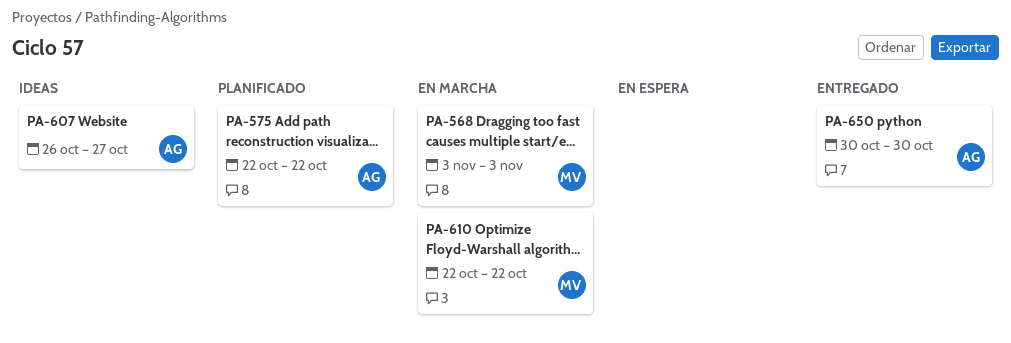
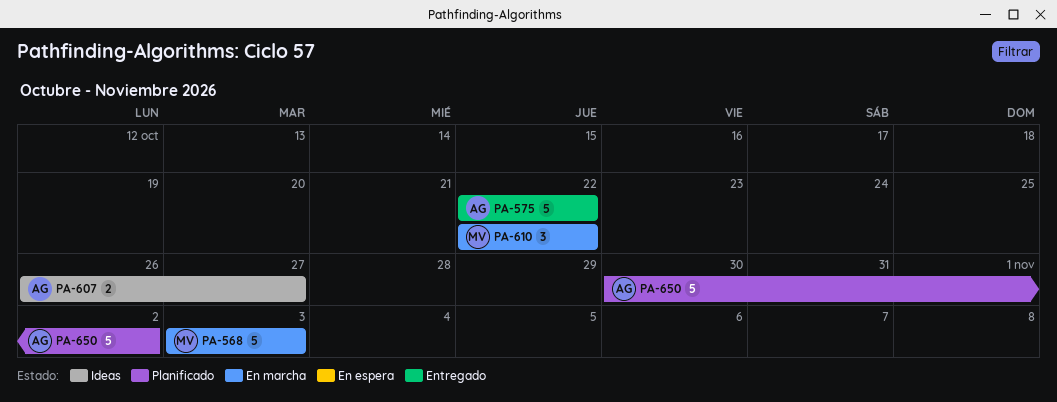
PA-575, status: Planificado -> Entregado
PA-650, status: Entregado -> Planificado
PA-650, due: Oct 30 -> Nov 2

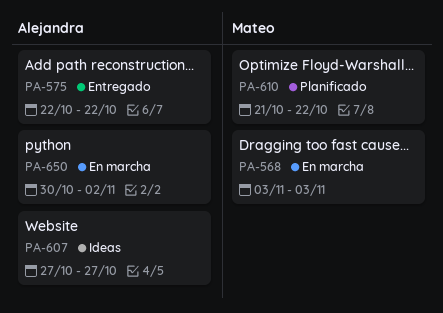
PA-607, start: Oct 26 -> Oct 27
PA-610, status: En marcha -> Planificado
PA-610, start: Oct 22 -> Oct 21
PA-650, status: Planificado -> En marcha

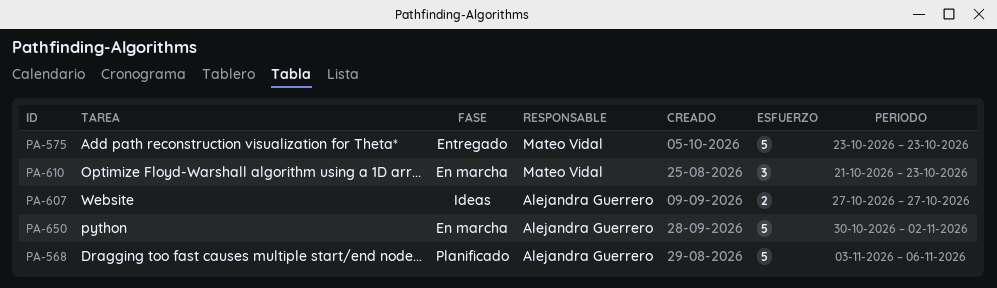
PA-568, status: En marcha -> Planificado
PA-568, owner: Mateo Vidal -> Alejandra Guerrero
PA-568, due: Nov 3 -> Nov 6
PA-575, owner: Alejandra Guerrero -> Mateo Vidal
PA-575, start: Oct 22 -> Oct 23
PA-575, due: Oct 22 -> Oct 23
PA-610, status: Planificado -> En marcha
PA-610, due: Oct 22 -> Oct 23

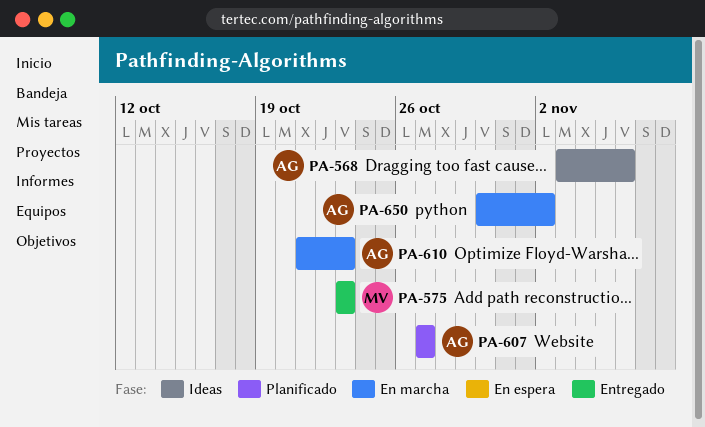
PA-568, status: Planificado -> Ideas
PA-607, status: Ideas -> Planificado
PA-610, owner: Mateo Vidal -> Alejandra Guerrero

